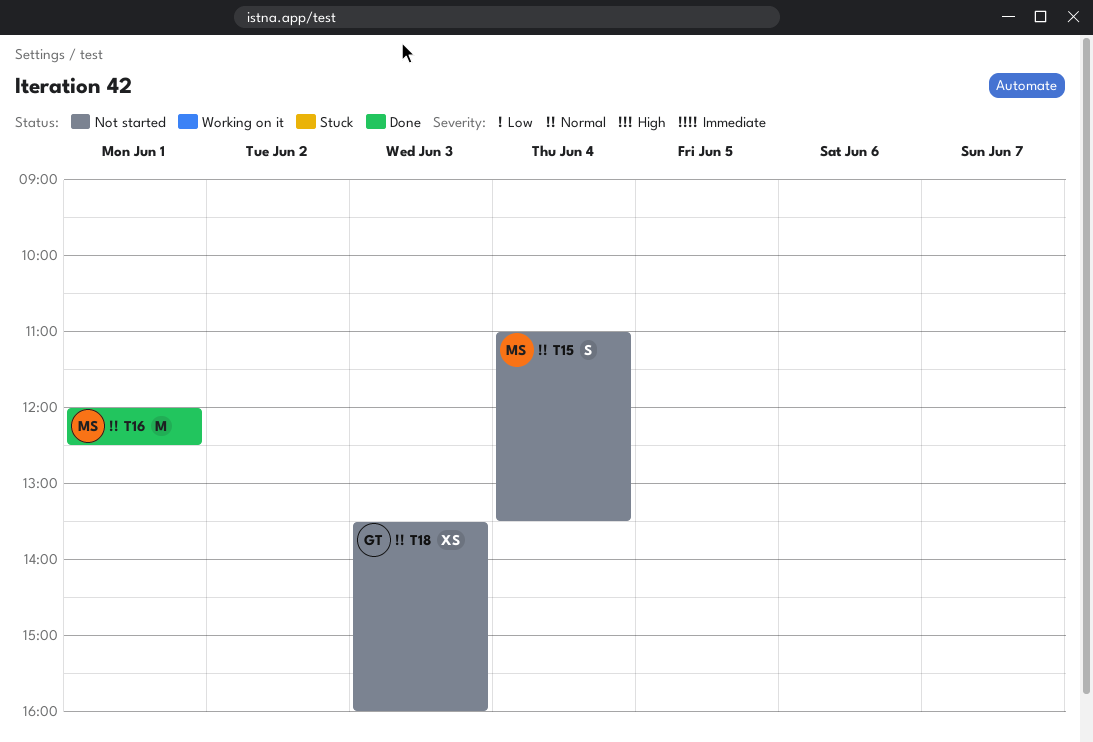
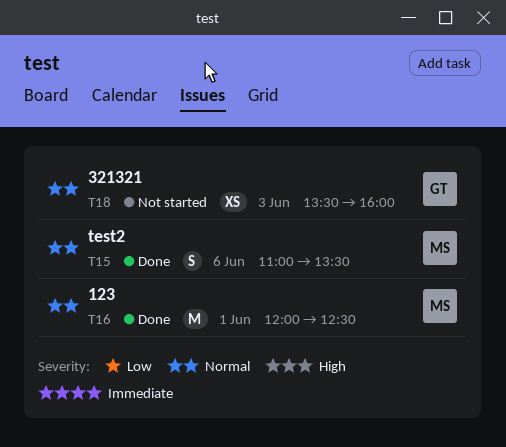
T15, status: Not started -> Done
T15, day: Jun 4 -> Jun 6

